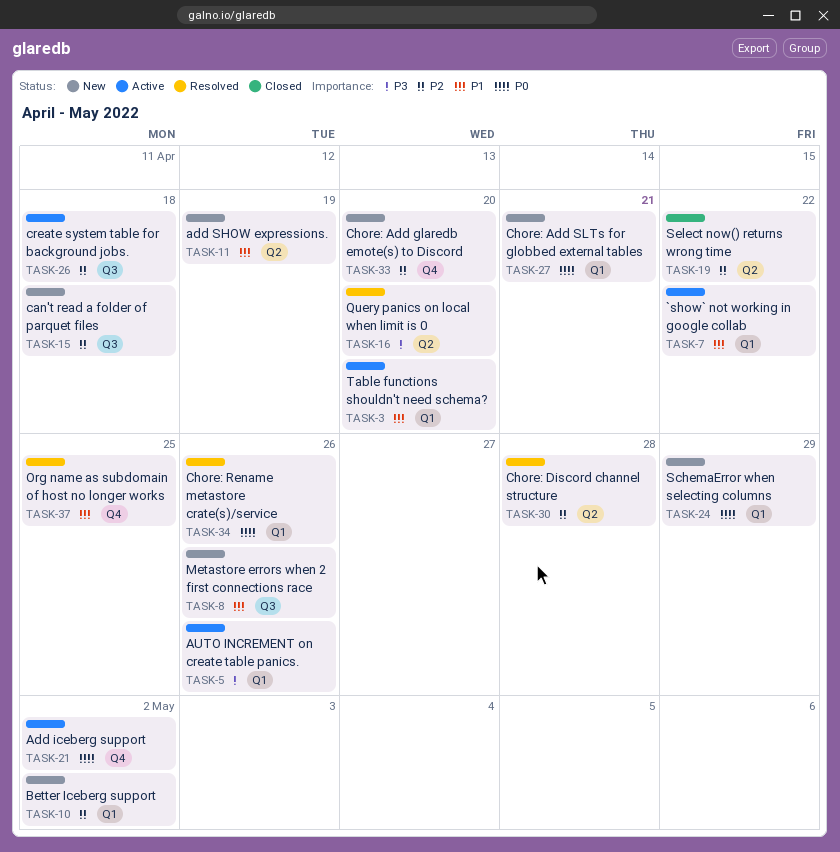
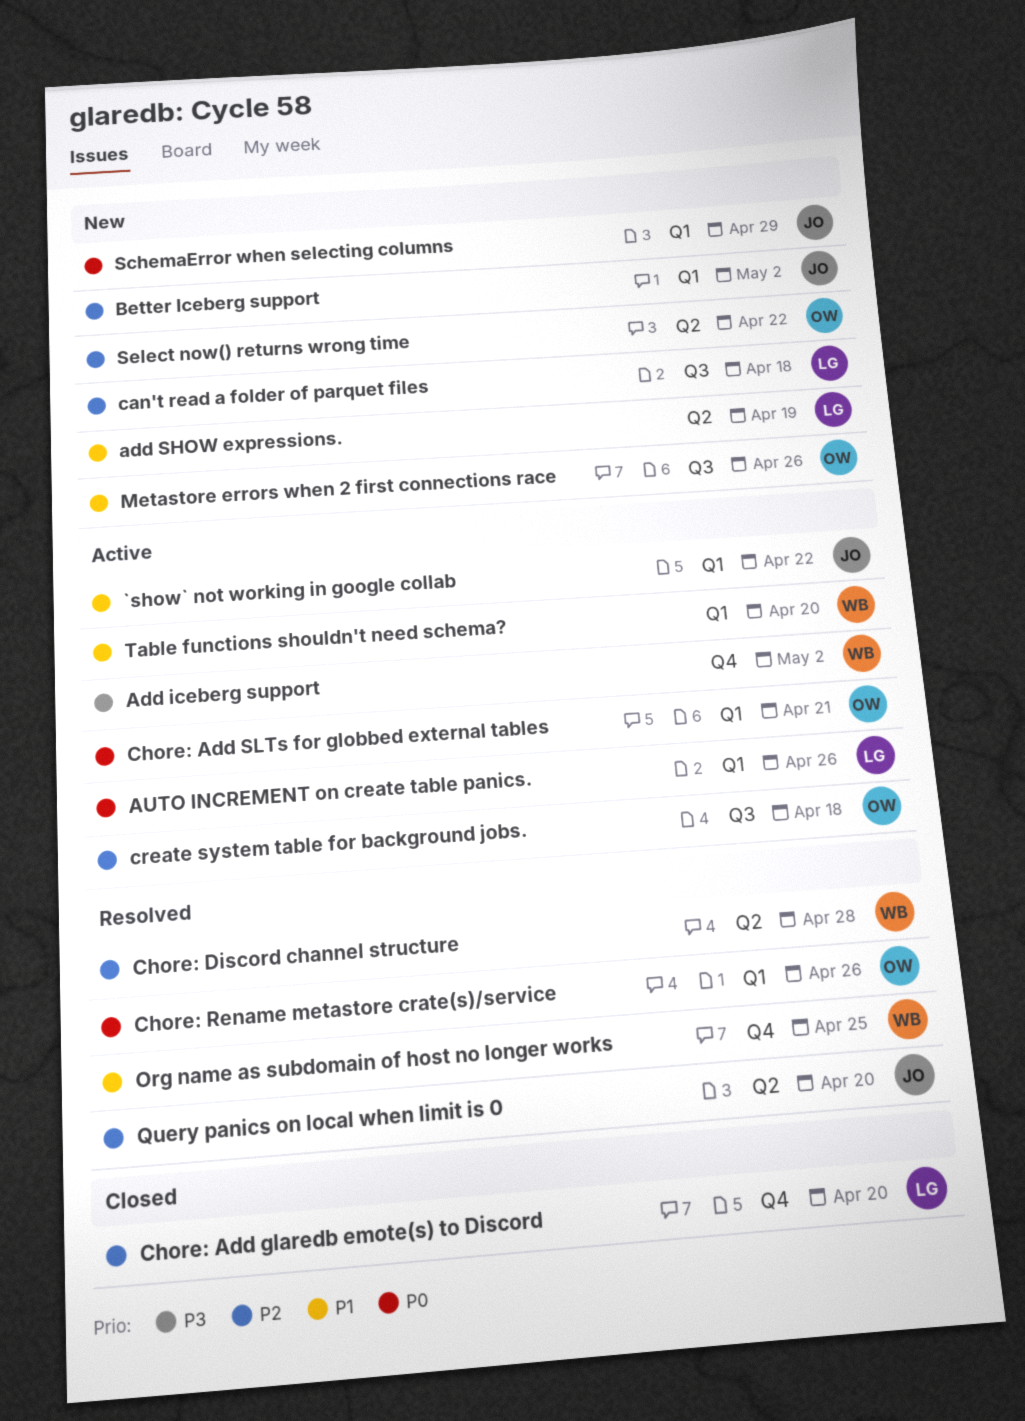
Add iceberg support, priority: P0 -> P3
AUTO INCREMENT on create table panics., priority: P3 -> P0
Chore: Add glaredb emote(s) to Discord, status: New -> Closed
Chore: Add SLTs for globbed external tables, status: New -> Active
Query panics on local when limit is 0, priority: P3 -> P2
Select now() returns wrong time, status: Closed -> New

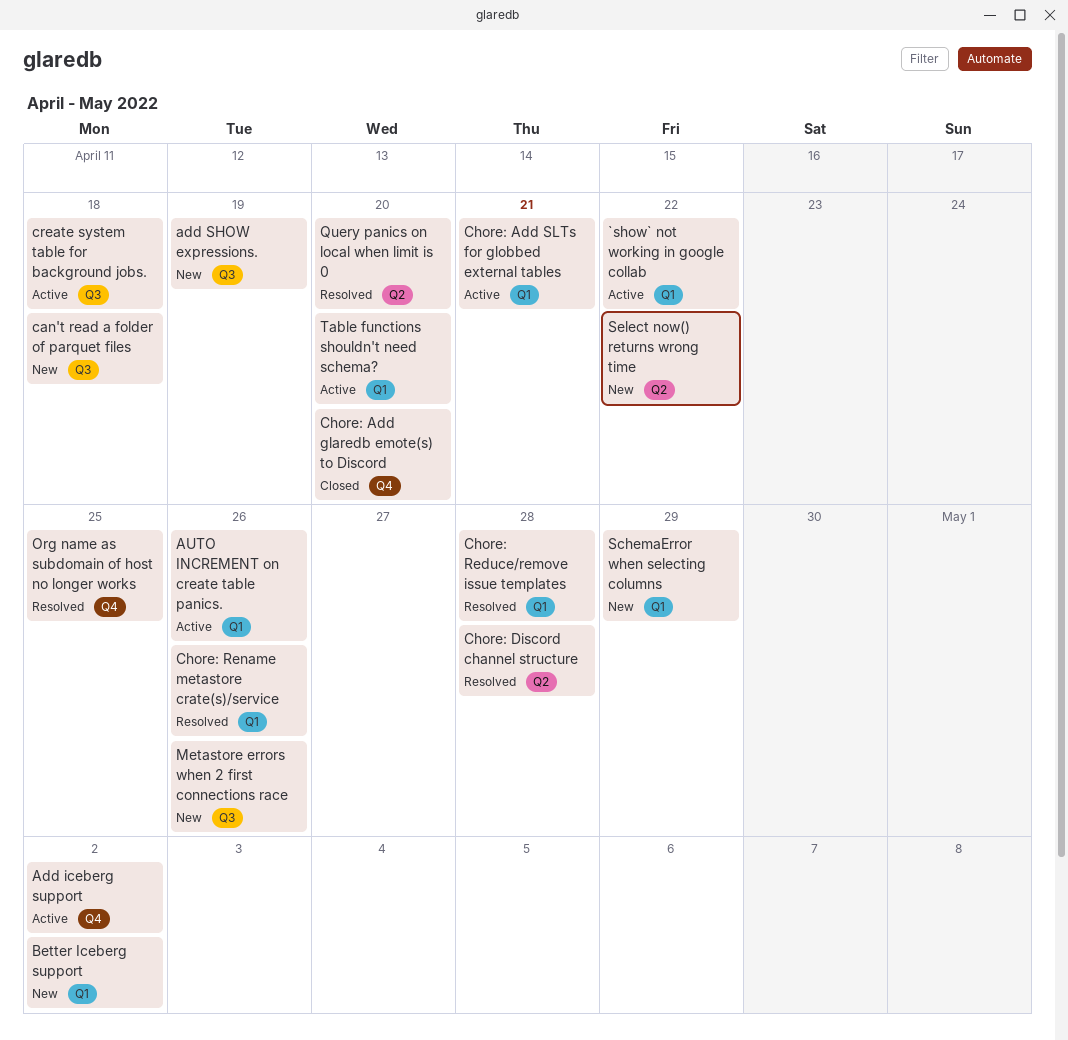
add SHOW expressions., label: Q2 -> Q3
Chore: Reduce/remove issue templates: none -> present

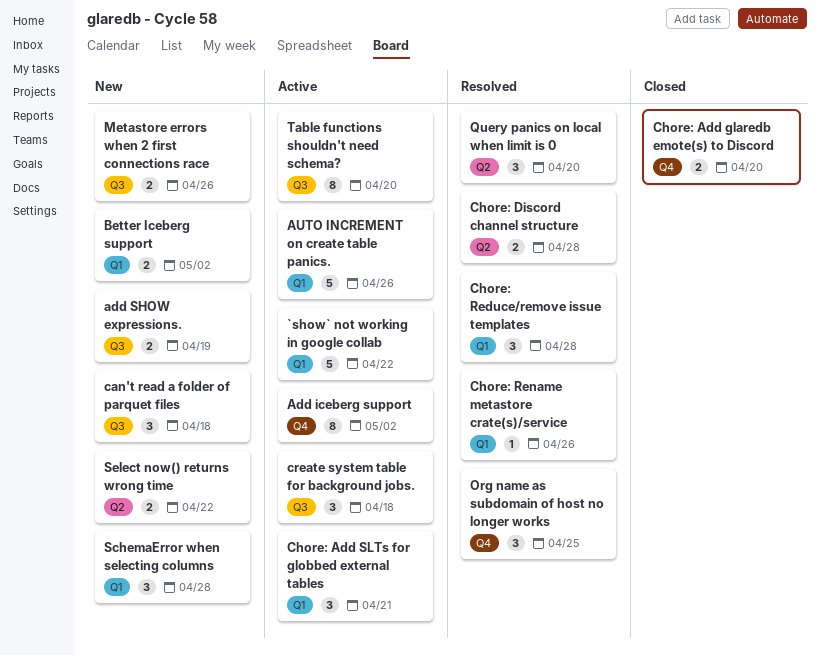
SchemaError when selecting columns, due: Apr 29 -> Apr 28
Table functions shouldn't need schema?, label: Q1 -> Q3

